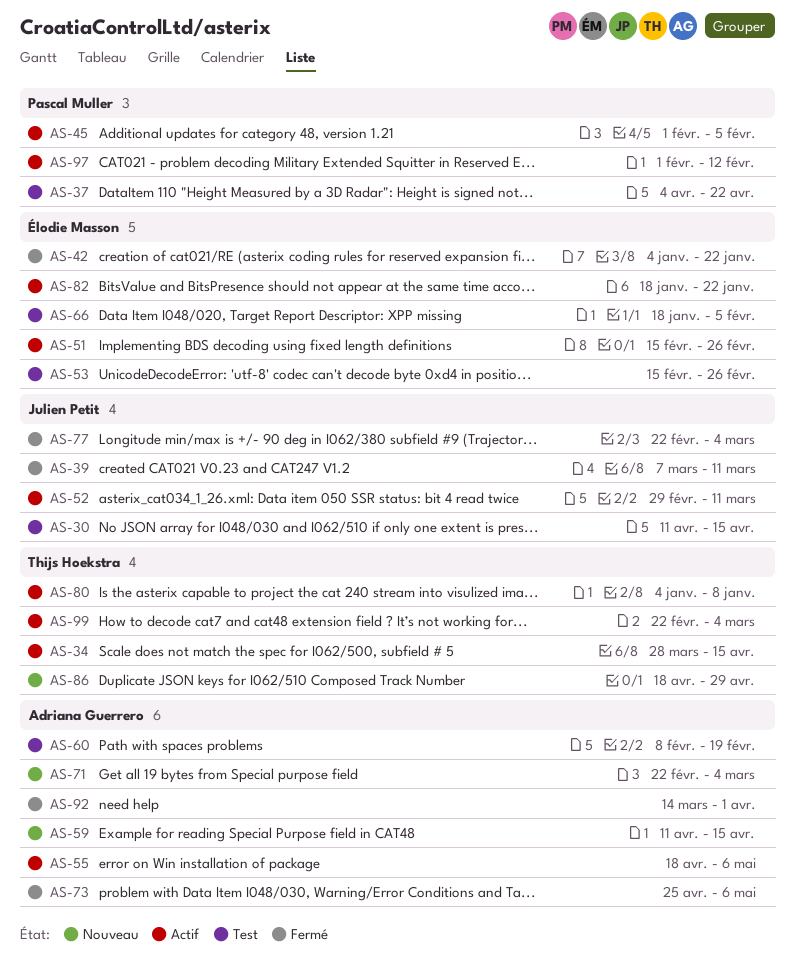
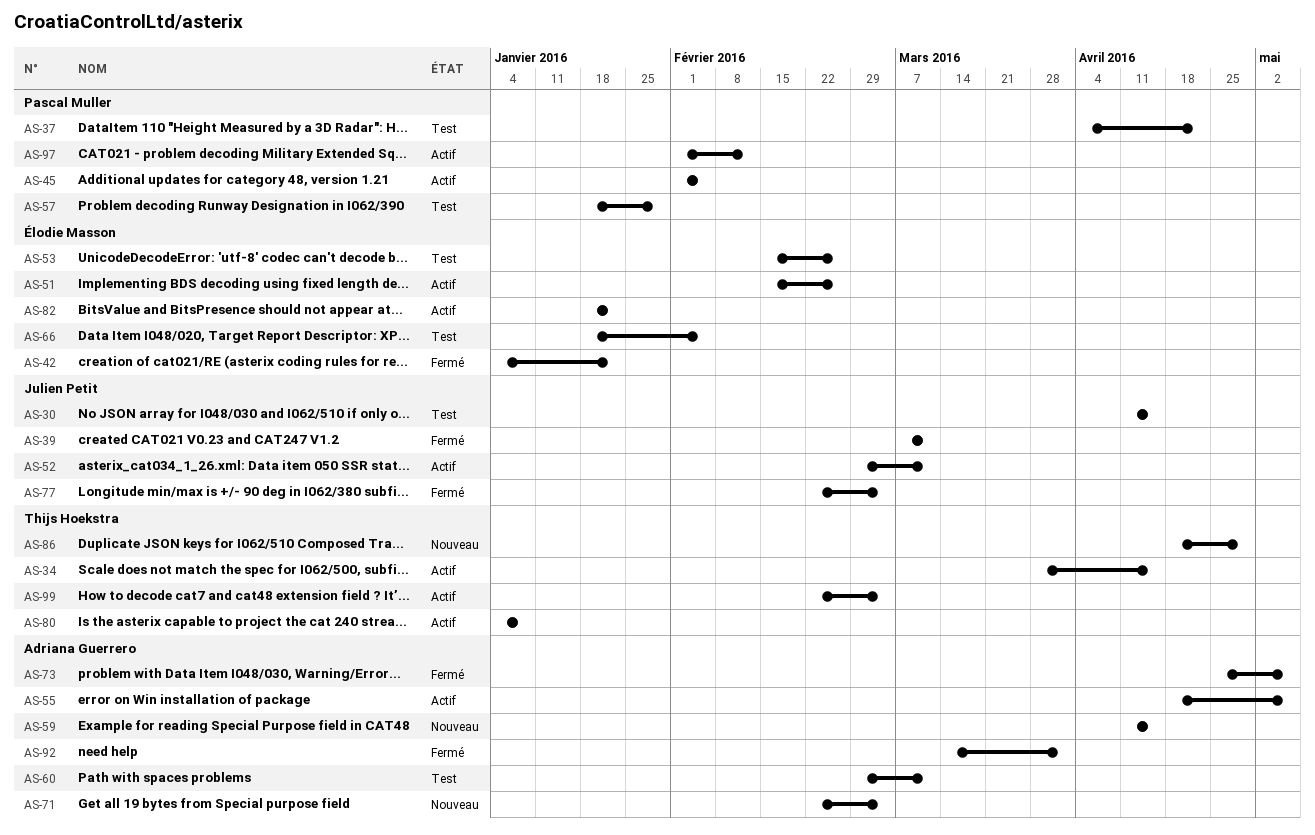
AS-57: none -> present
AS-60, start: Feb 8 -> Feb 29
AS-60, due: Feb 19 -> Mar 11

